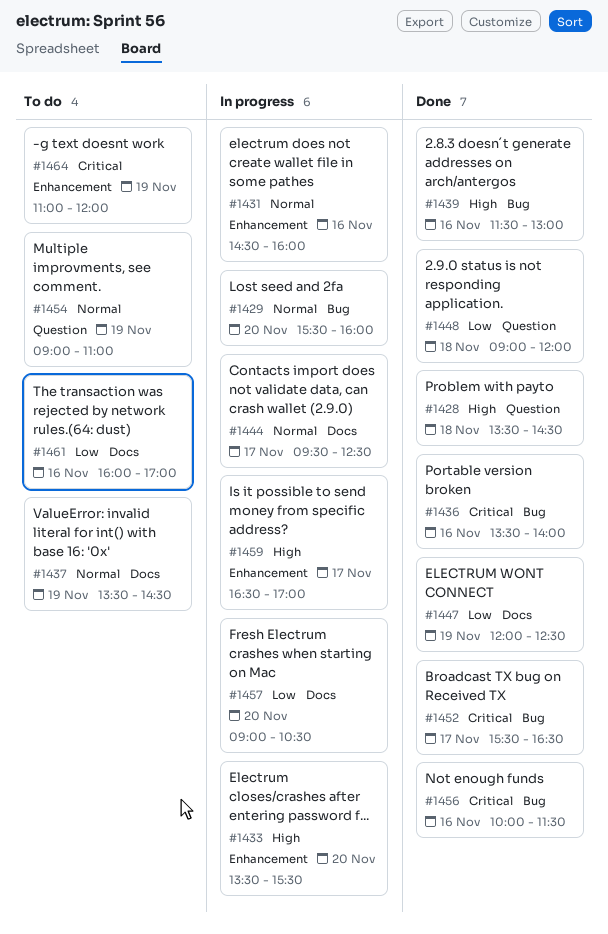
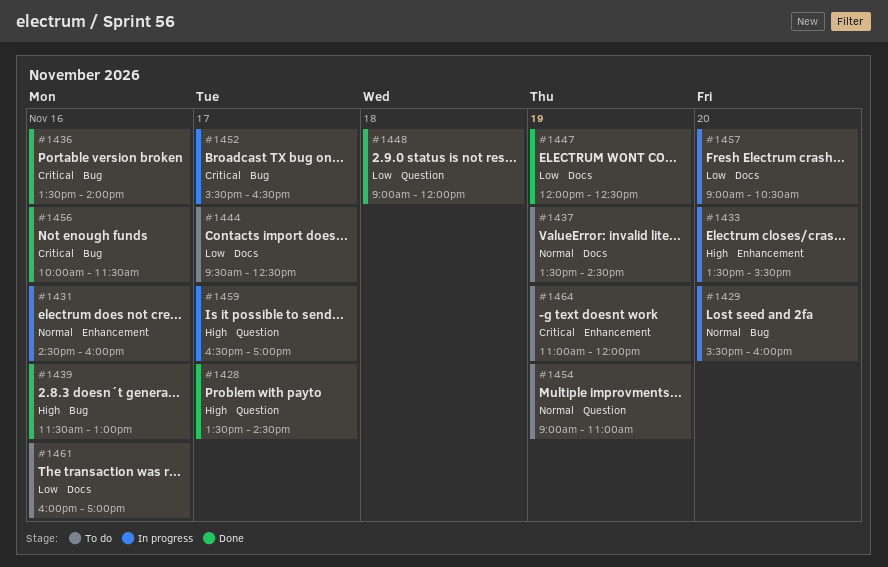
#1428, day: Nov 18 -> Nov 17
#1444, status: In progress -> To do
#1444, priority: Normal -> Low
#1452, status: Done -> In progress
#1459, label: Enhancement -> Question

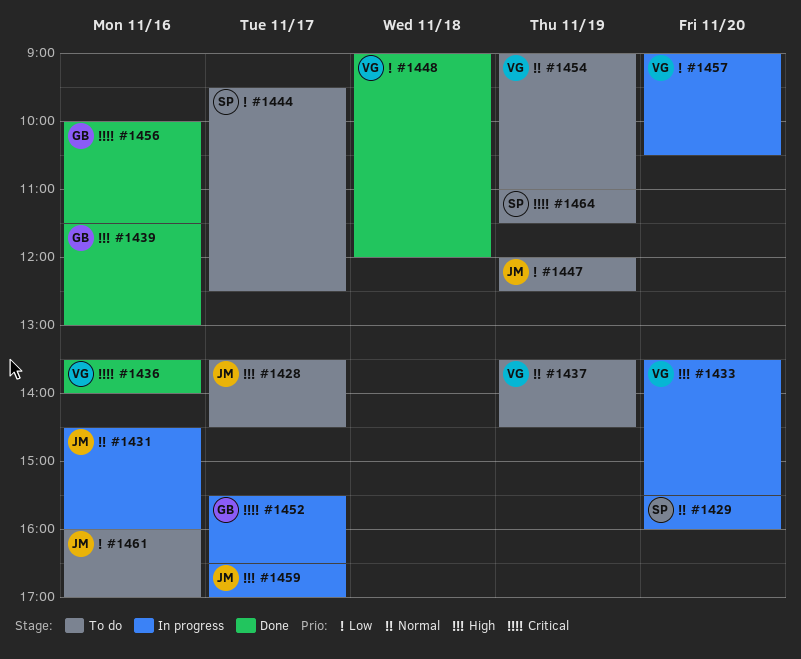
#1428, status: Done -> To do
#1447, status: Done -> To do
#1464, ends: 12:00 -> 11:30

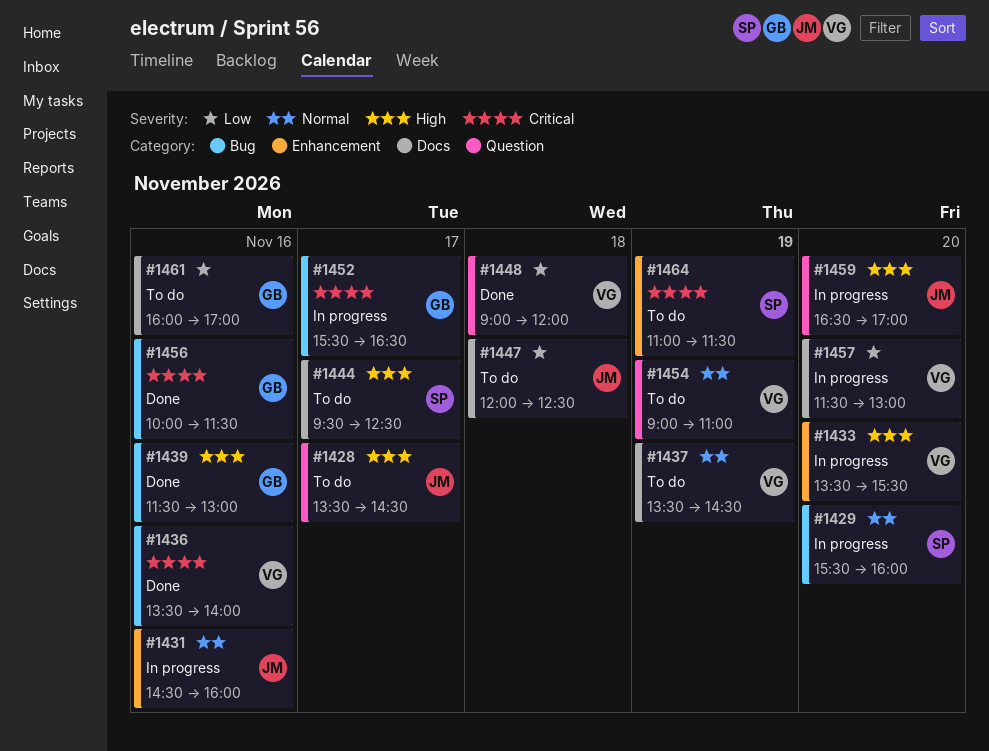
#1444, priority: Low -> High
#1447, day: Nov 19 -> Nov 18
#1457, begins: 09:00 -> 11:30
#1457, ends: 10:30 -> 13:00
#1459, day: Nov 17 -> Nov 20
#1461, owner: JM -> GB

